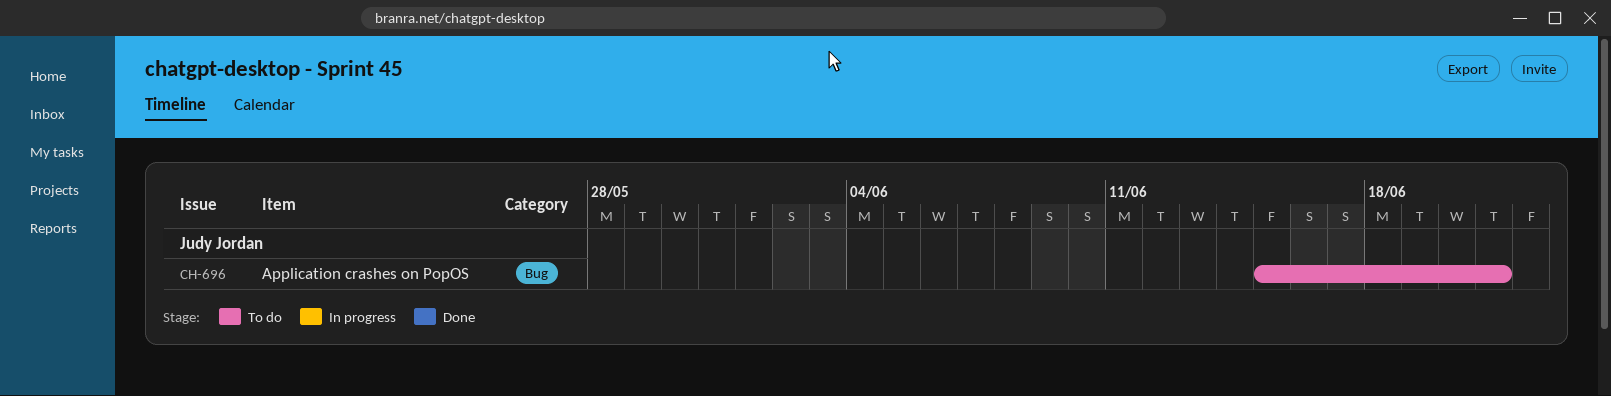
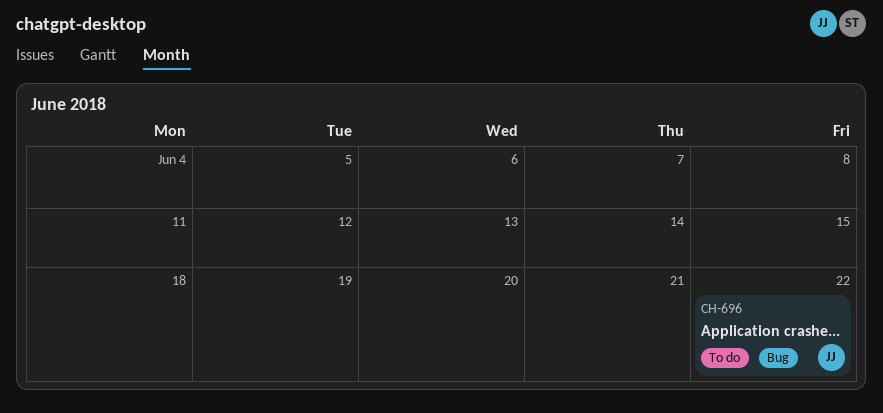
CH-696, due: Jun 21 -> Jun 22

